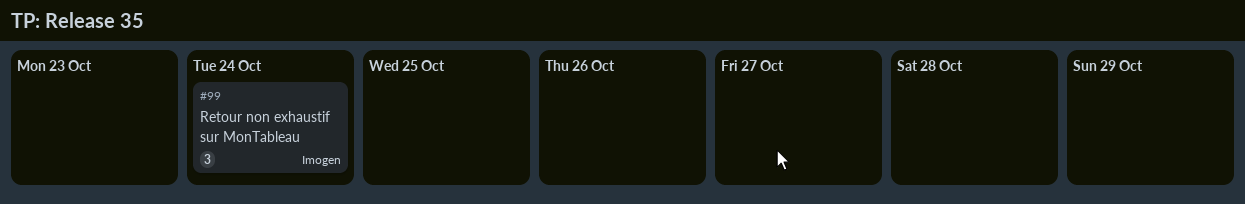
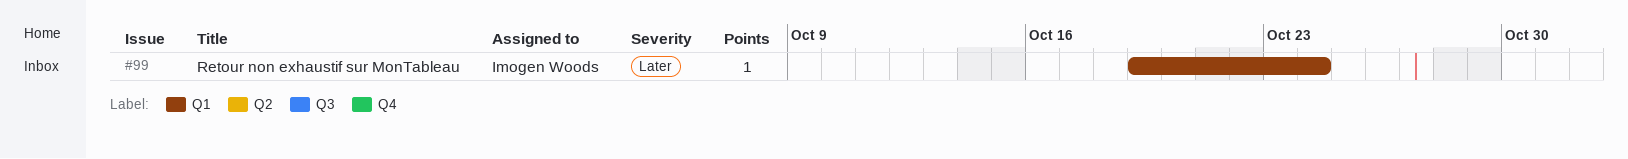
#99, estimate: 3 -> 1

